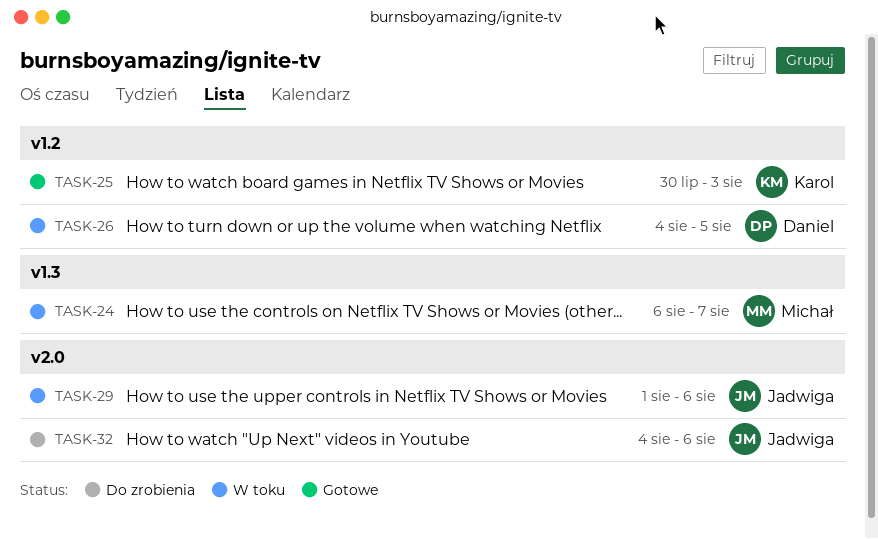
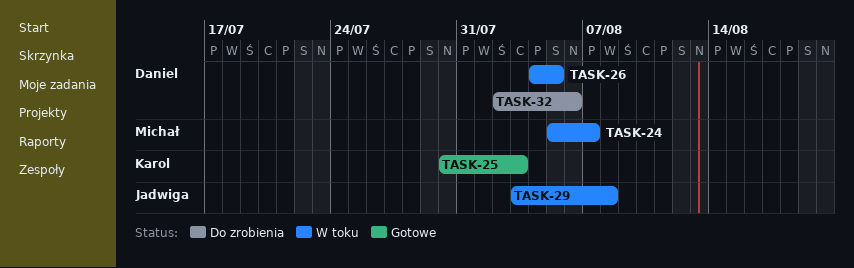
TASK-24, start: Aug 6 -> Aug 5
TASK-29, start: Aug 1 -> Aug 3
TASK-29, due: Aug 6 -> Aug 8
TASK-32, owner: Jadwiga -> Daniel
TASK-32, start: Aug 4 -> Aug 2

